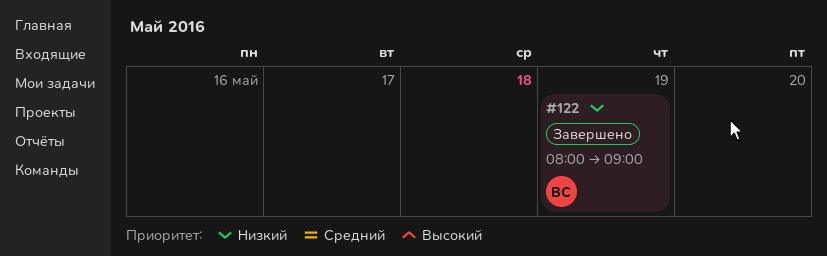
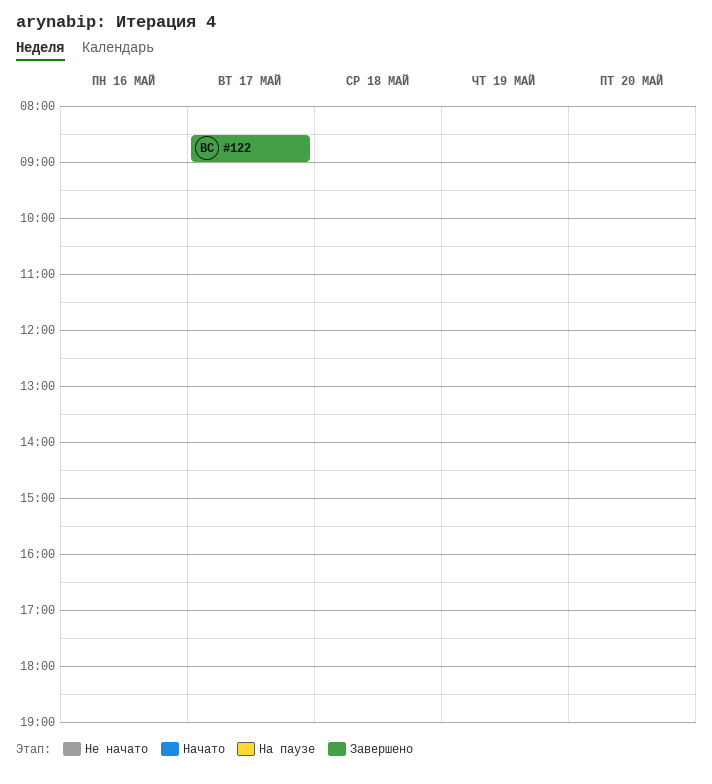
#122, day: May 19 -> May 17
#122, begins: 08:00 -> 08:30

